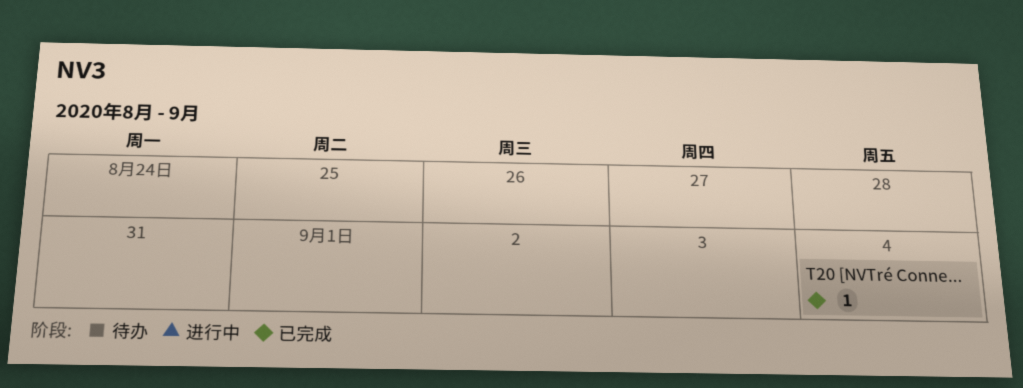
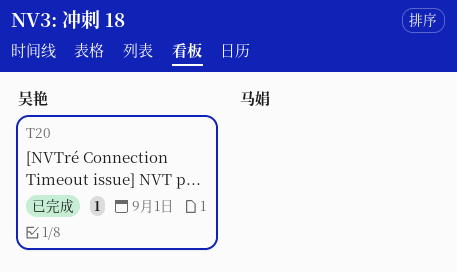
T20, due: Sep 4 -> Sep 1

